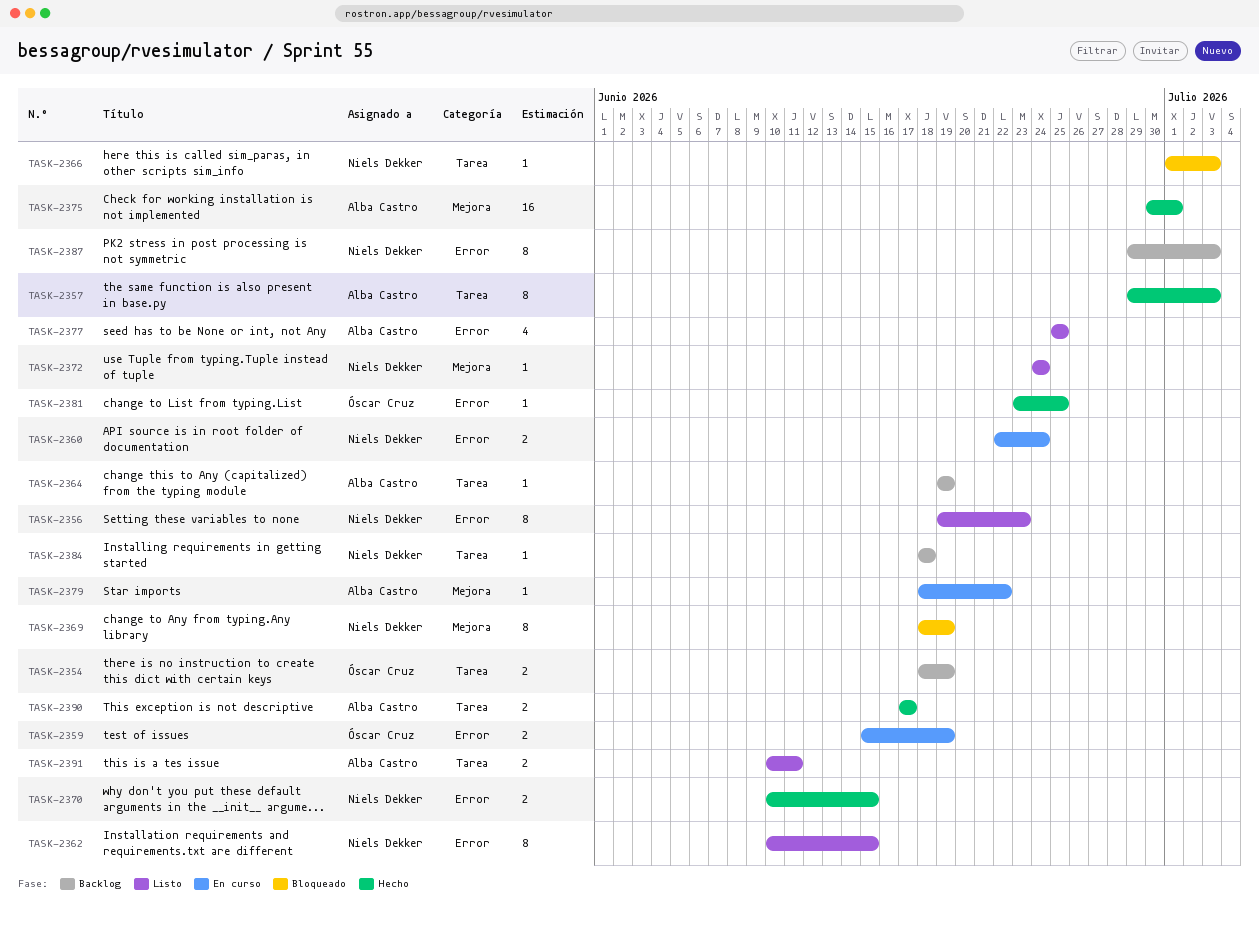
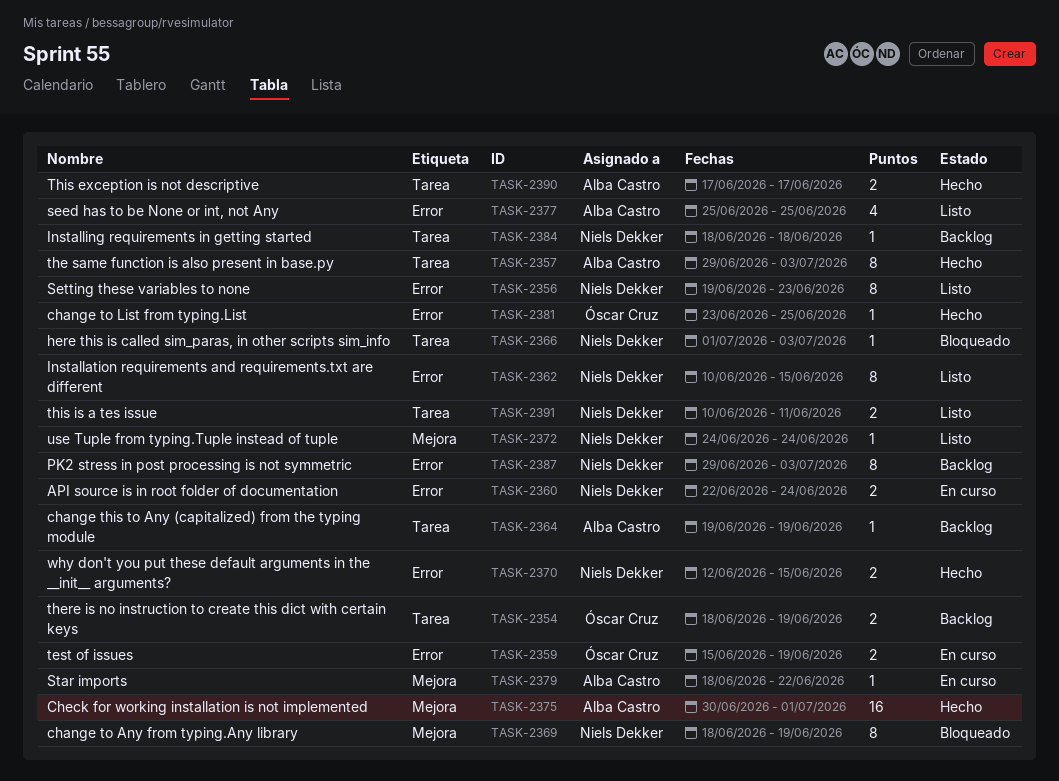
TASK-2370, start: Jun 10 -> Jun 12
TASK-2391, owner: Alba Castro -> Niels Dekker

